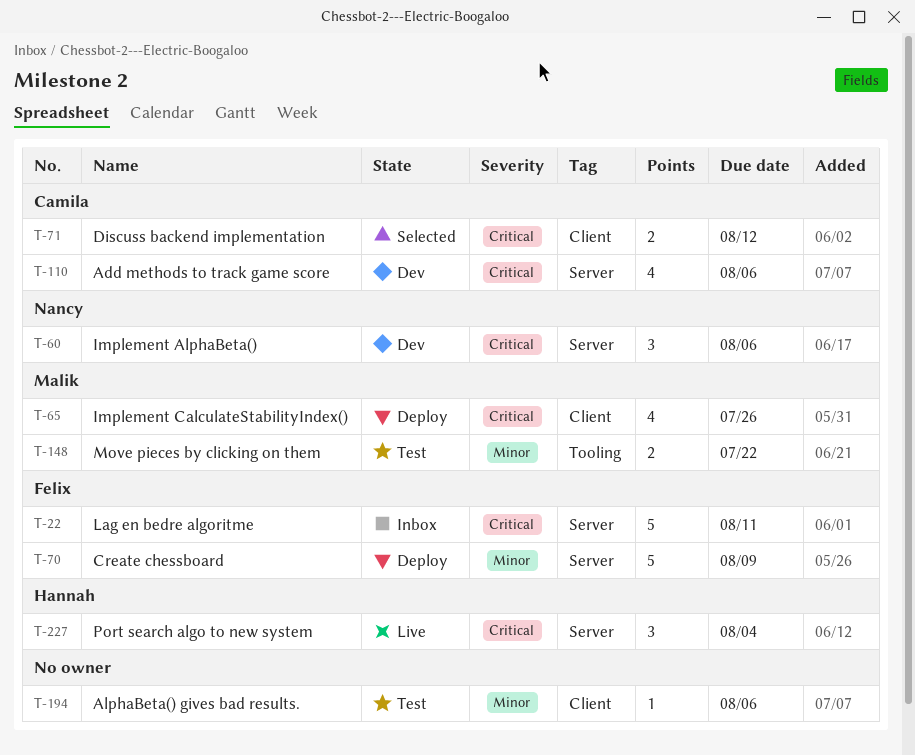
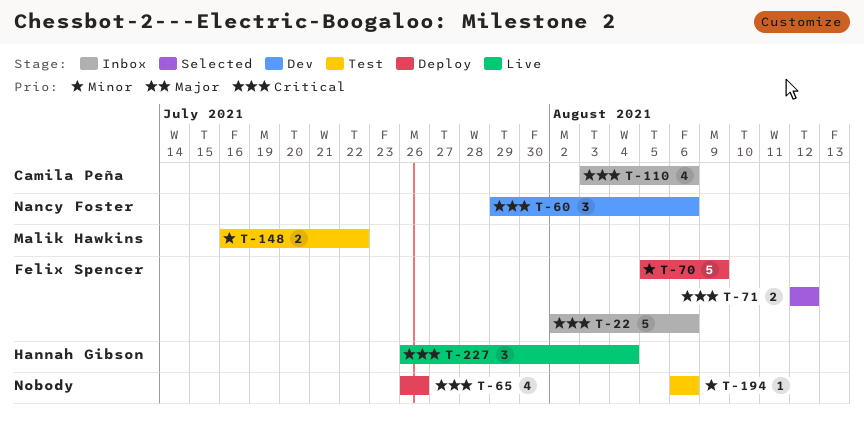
T-22, due: Aug 11 -> Aug 6
T-65, owner: Malik Hawkins -> none
T-71, owner: Camila Peña -> Felix Spencer
T-110, status: Dev -> Inbox

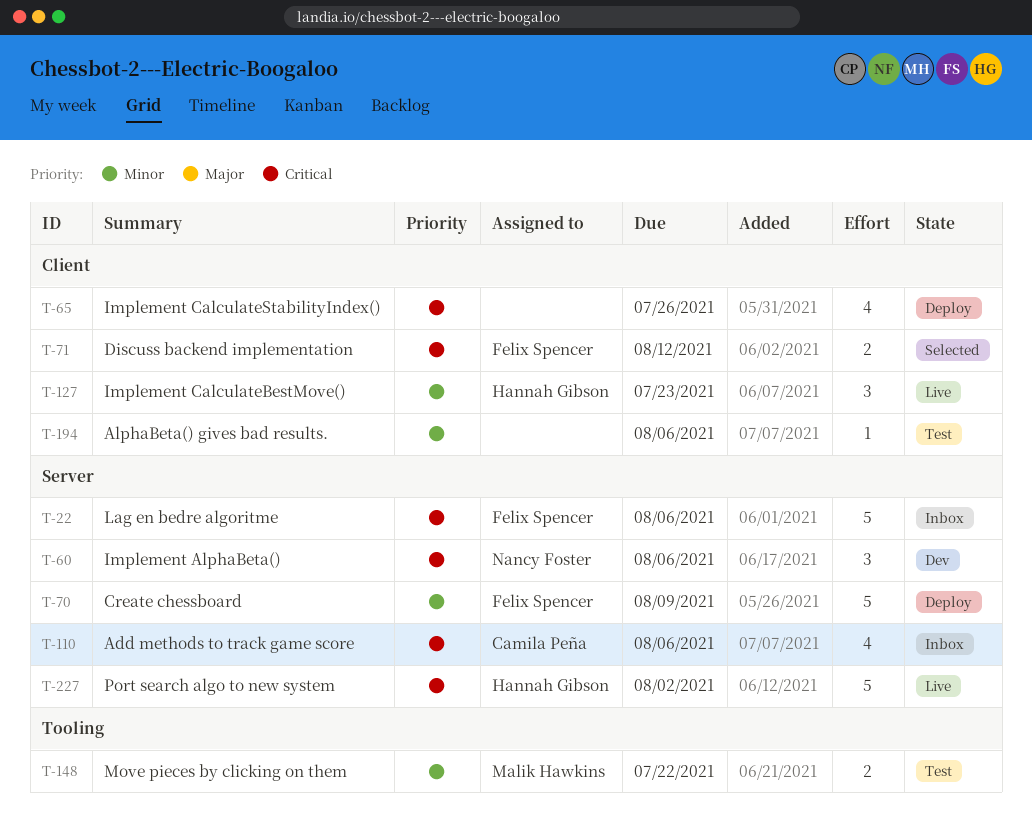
T-127: none -> present
T-227, estimate: 3 -> 5
T-227, due: Aug 4 -> Aug 2

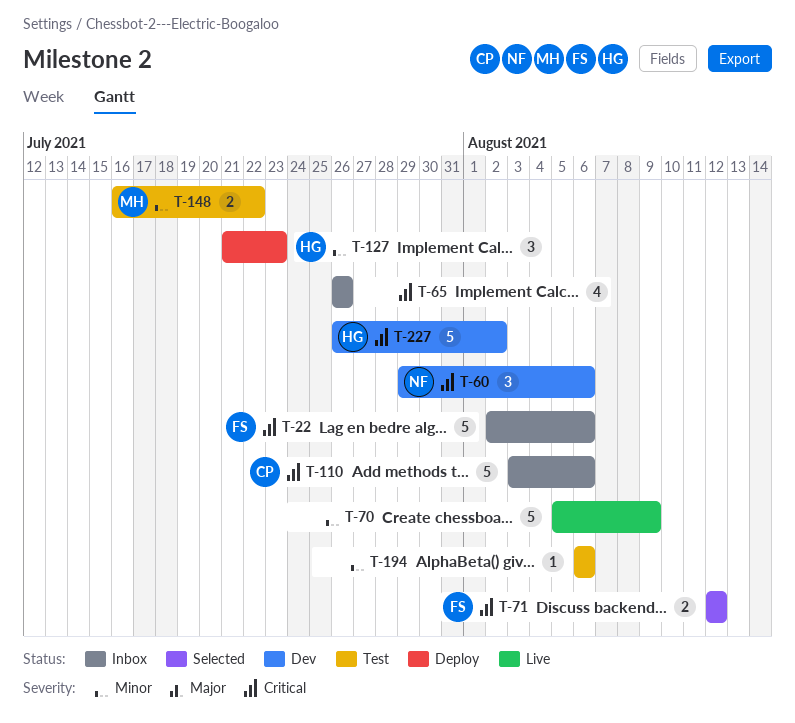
T-65, status: Deploy -> Inbox
T-70, status: Deploy -> Live
T-70, owner: Felix Spencer -> none
T-110, estimate: 4 -> 5
T-127, status: Live -> Deploy
T-227, status: Live -> Dev

